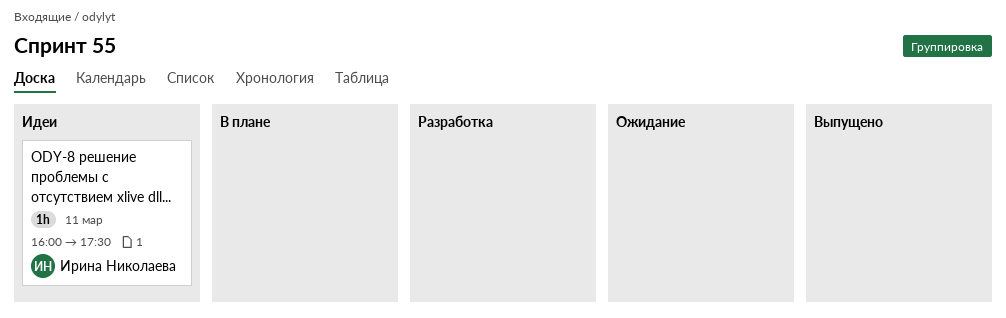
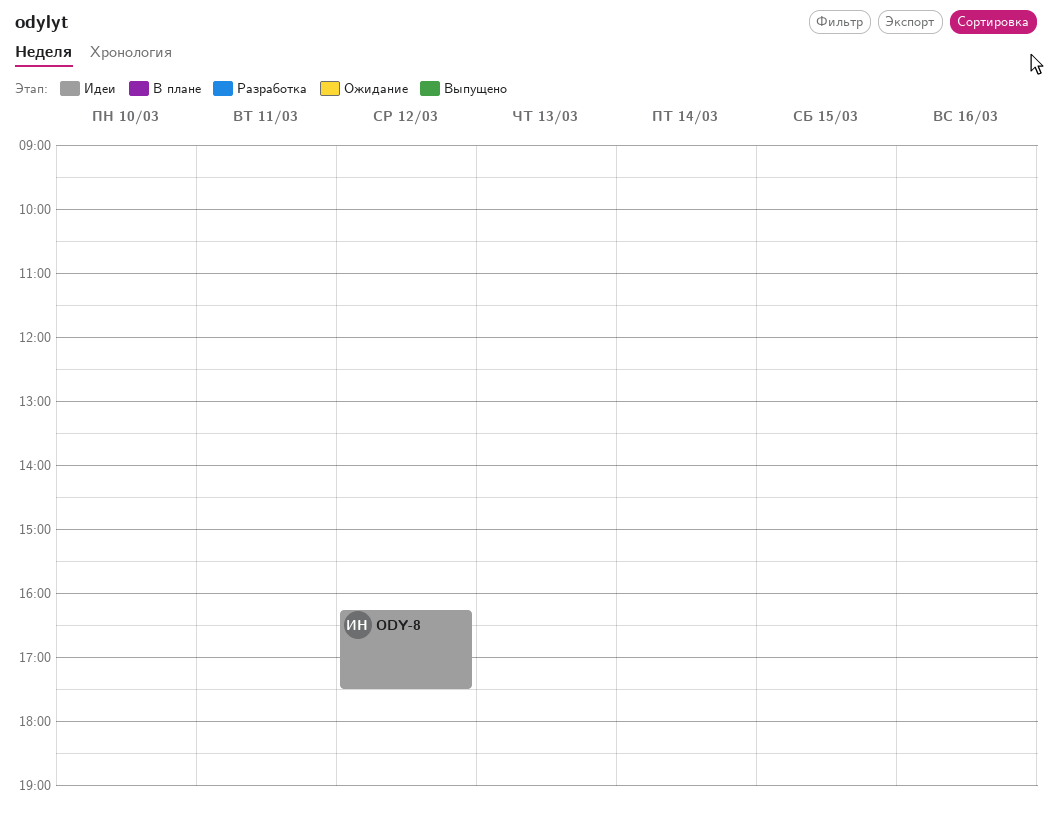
ODY-8, day: Mar 11 -> Mar 12
ODY-8, begins: 16:00 -> 16:15

